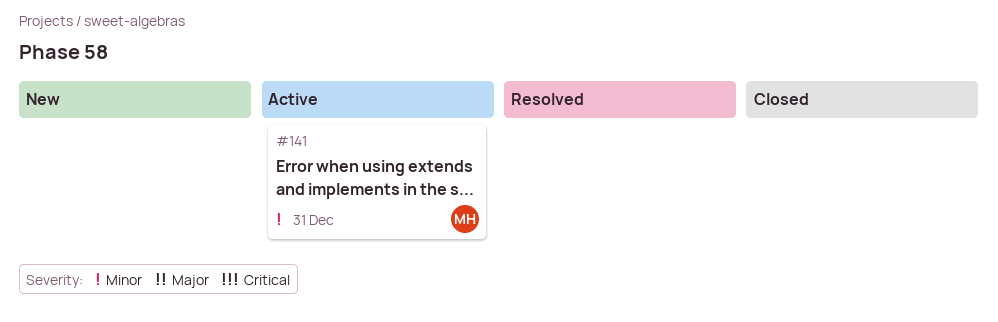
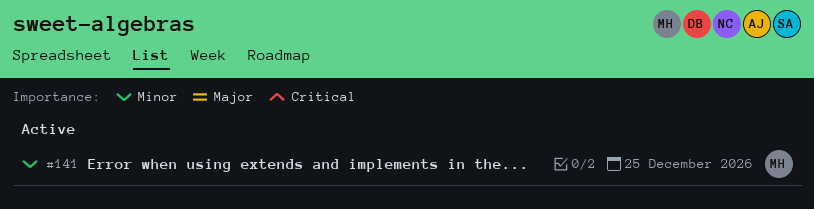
#141, due: Dec 31 -> Dec 25

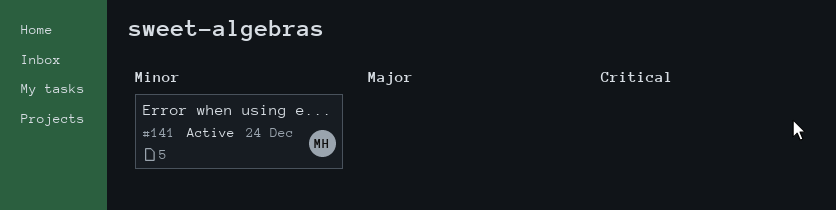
#141, due: Dec 25 -> Dec 24

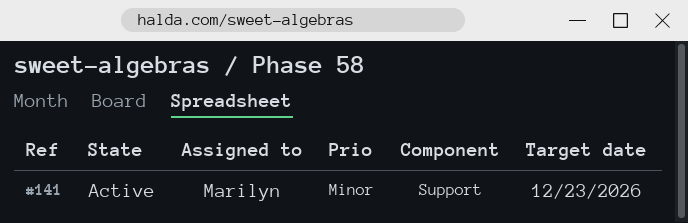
#141, due: Dec 24 -> Dec 23

